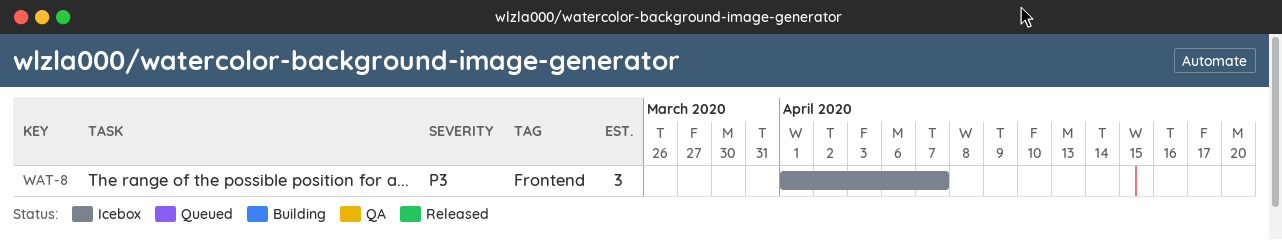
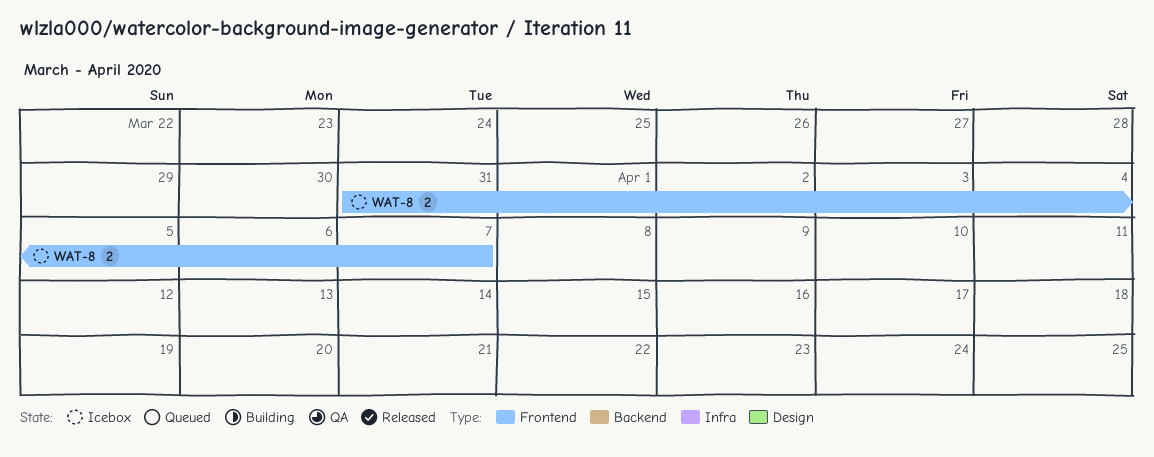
WAT-8, estimate: 3 -> 2
WAT-8, start: Apr 1 -> Mar 31

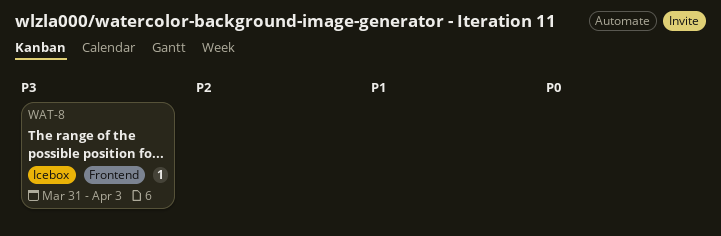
WAT-8, estimate: 2 -> 1
WAT-8, due: Apr 7 -> Apr 3

